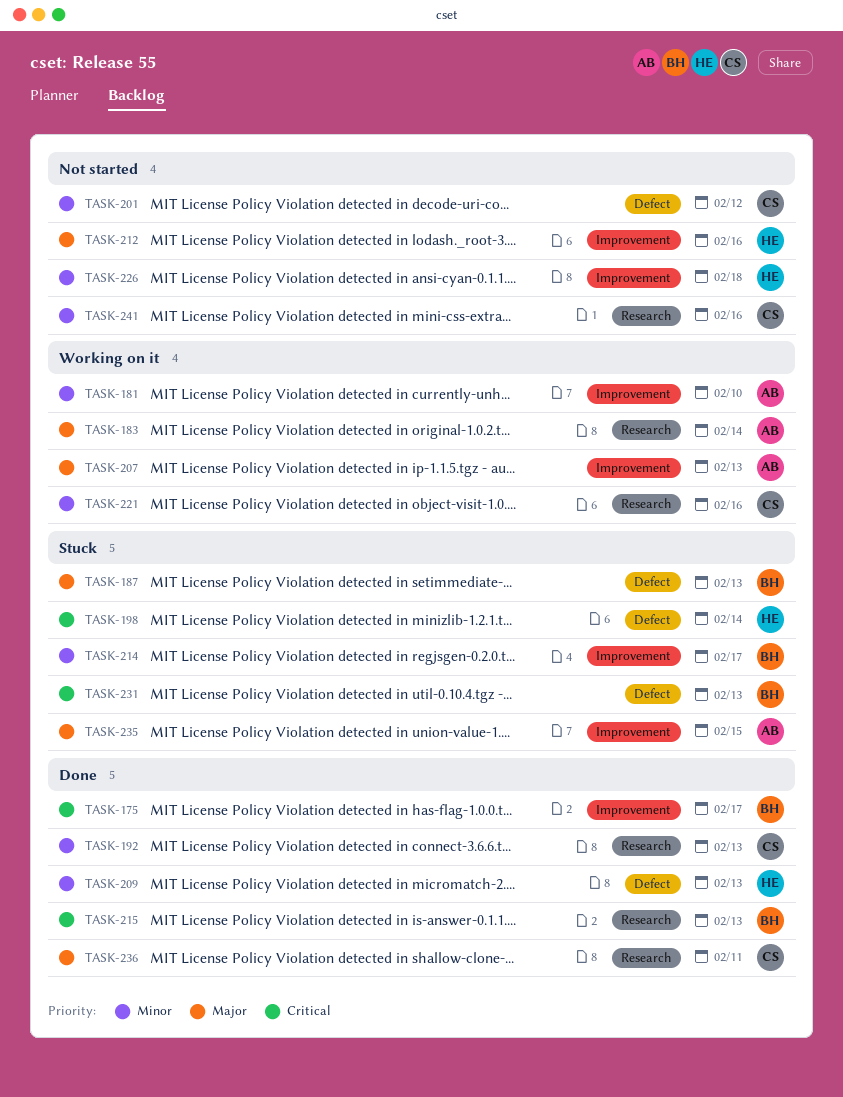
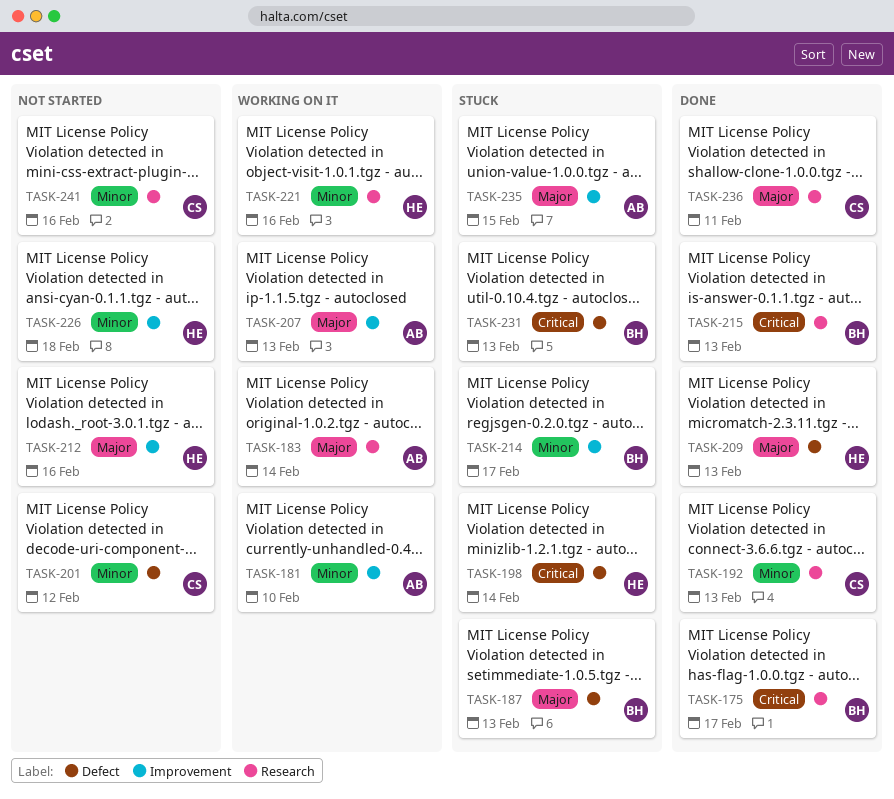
TASK-175, label: Improvement -> Research
TASK-209, priority: Minor -> Major
TASK-221, owner: CS -> HE

